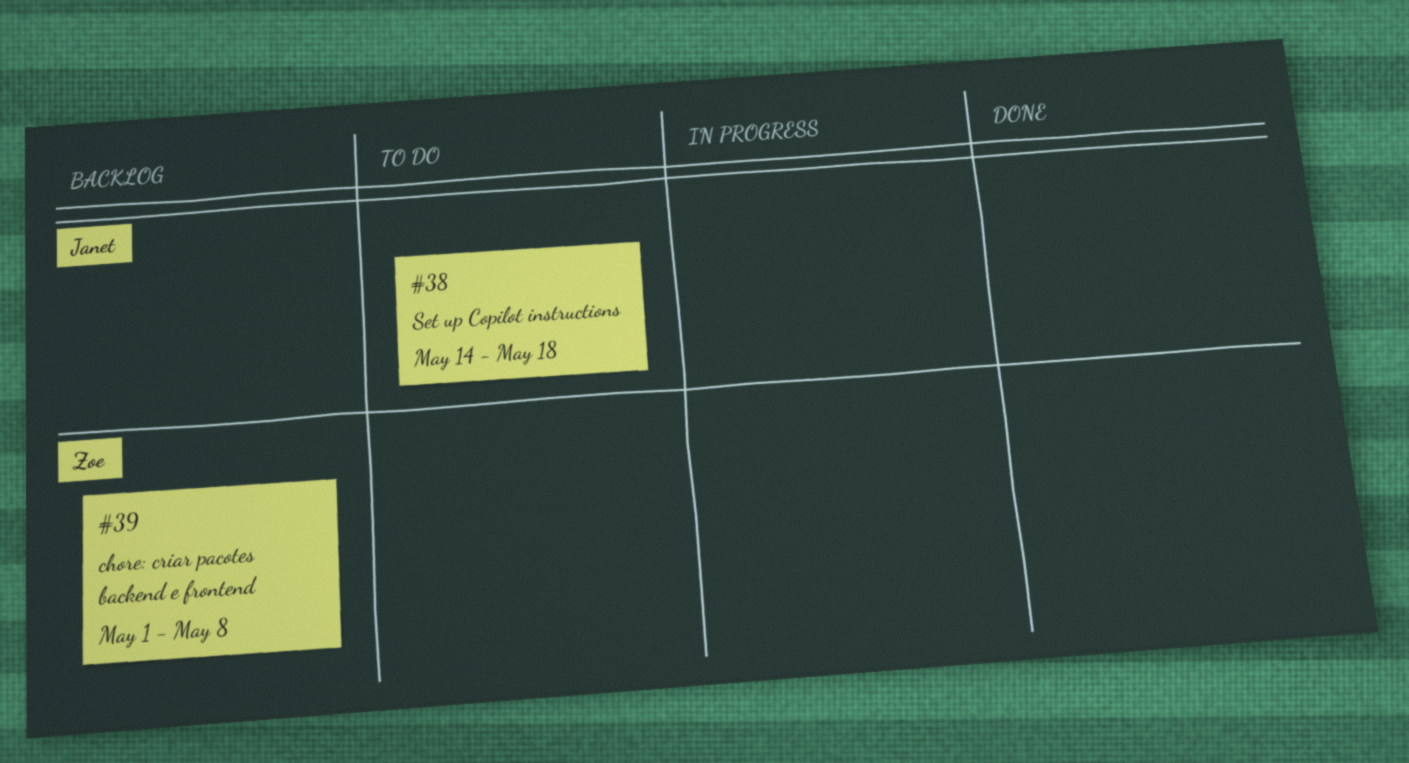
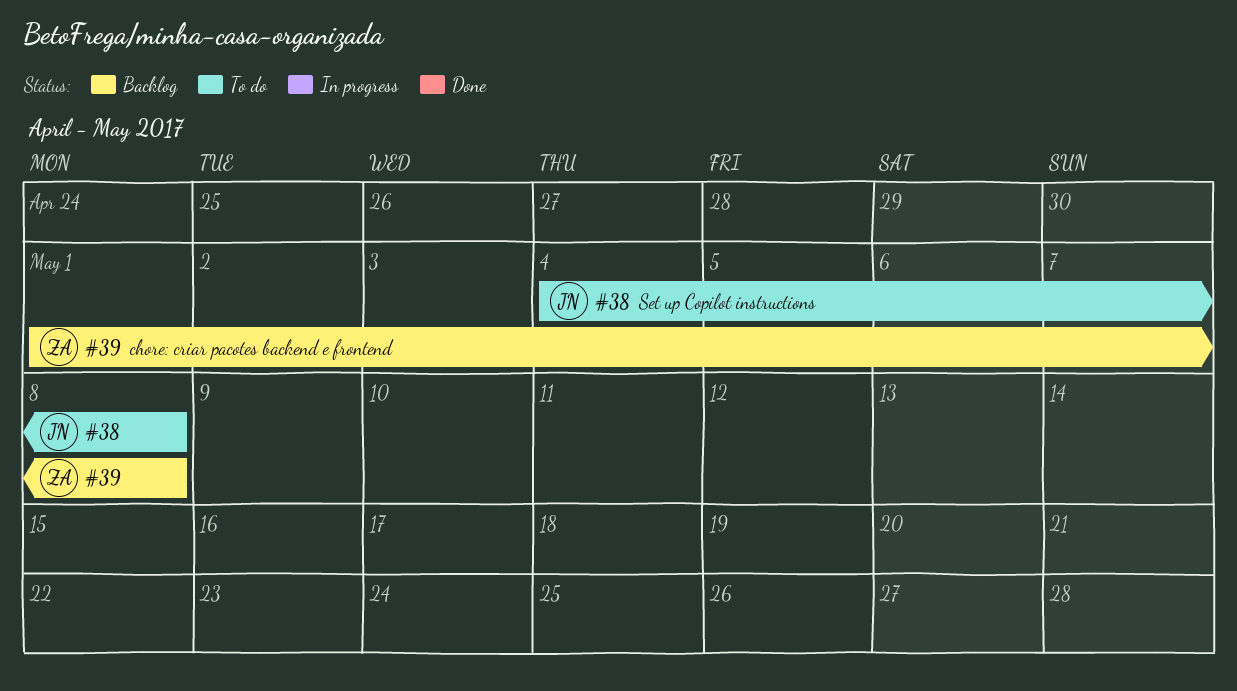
#38, start: May 14 -> May 4
#38, due: May 18 -> May 8

